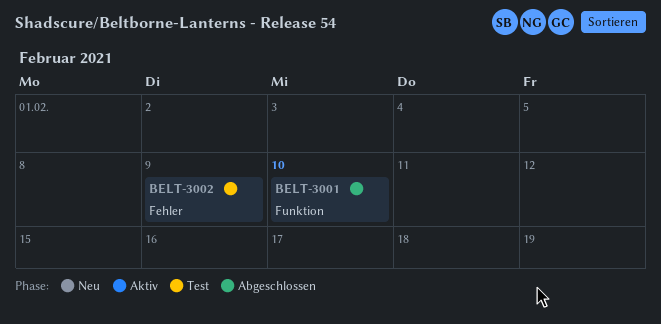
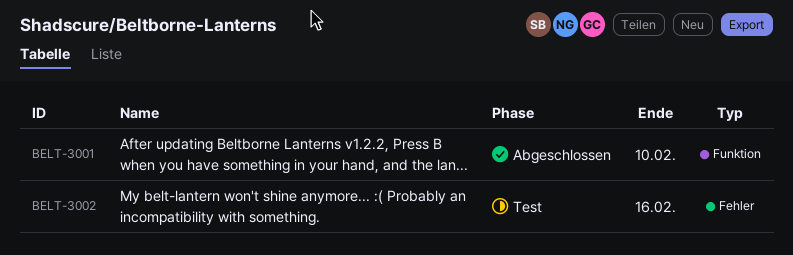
BELT-3002, due: Feb 9 -> Feb 16

